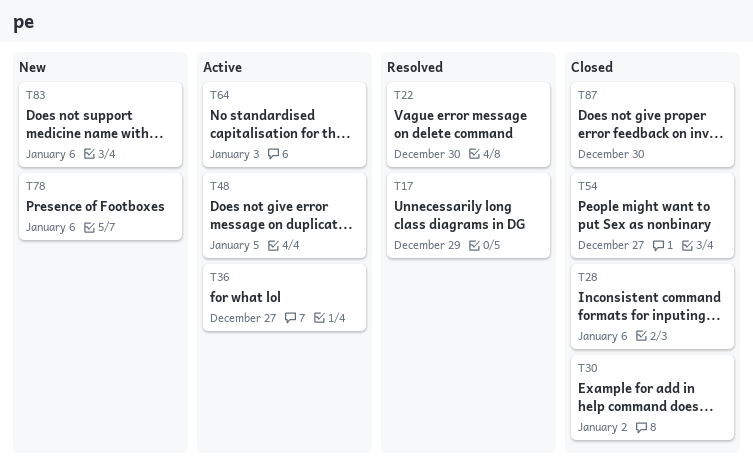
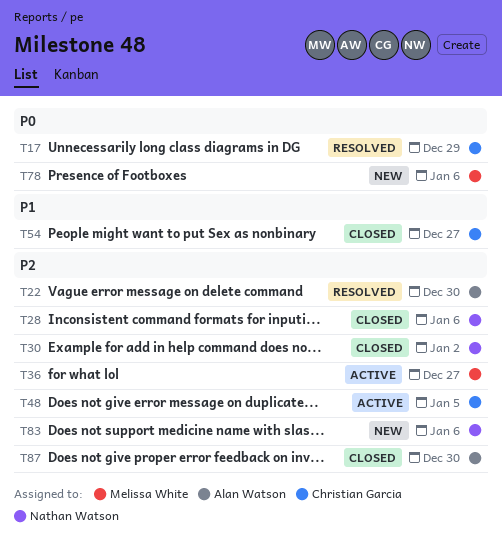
T64: present -> none

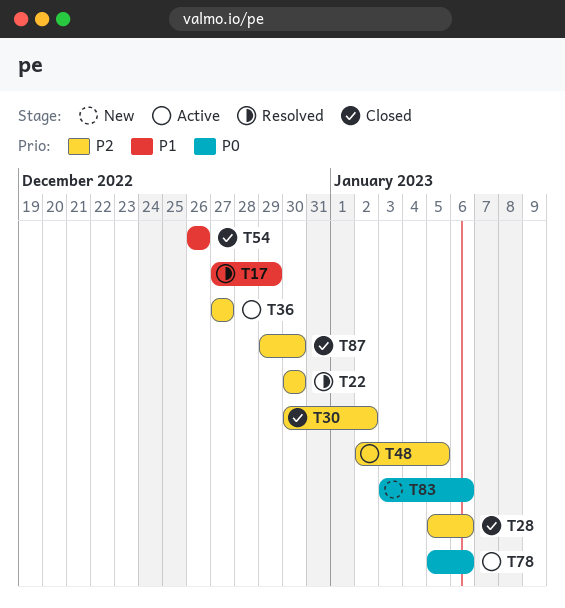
T17, priority: P0 -> P1
T54, due: Dec 27 -> Dec 26
T78, status: New -> Active
T83, priority: P2 -> P0

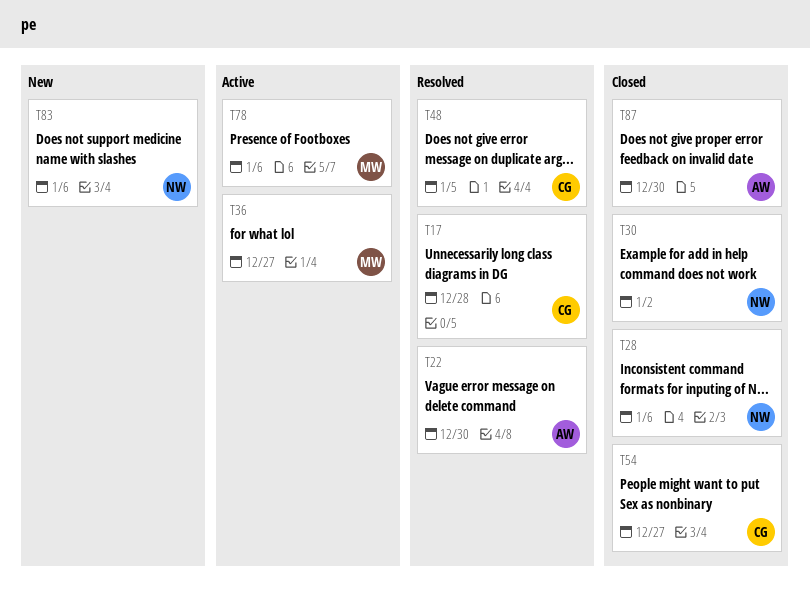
T17, due: Dec 29 -> Dec 28
T48, status: Active -> Resolved
T54, due: Dec 26 -> Dec 27

